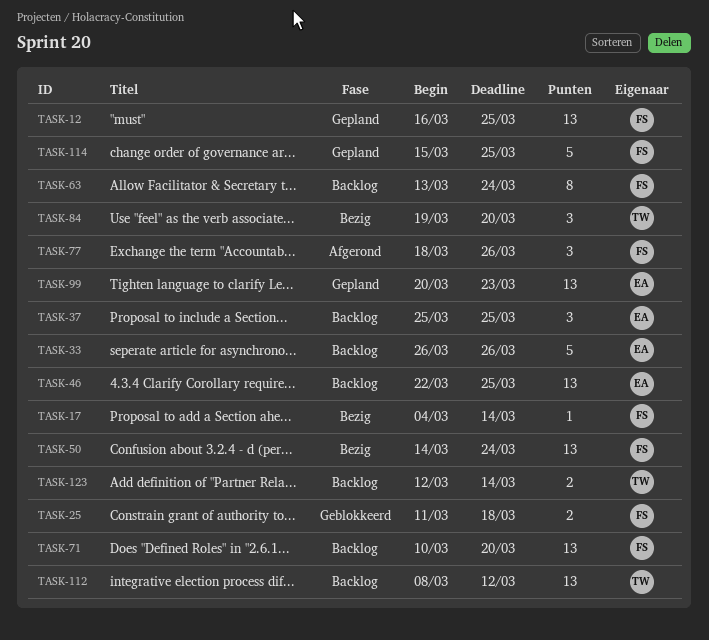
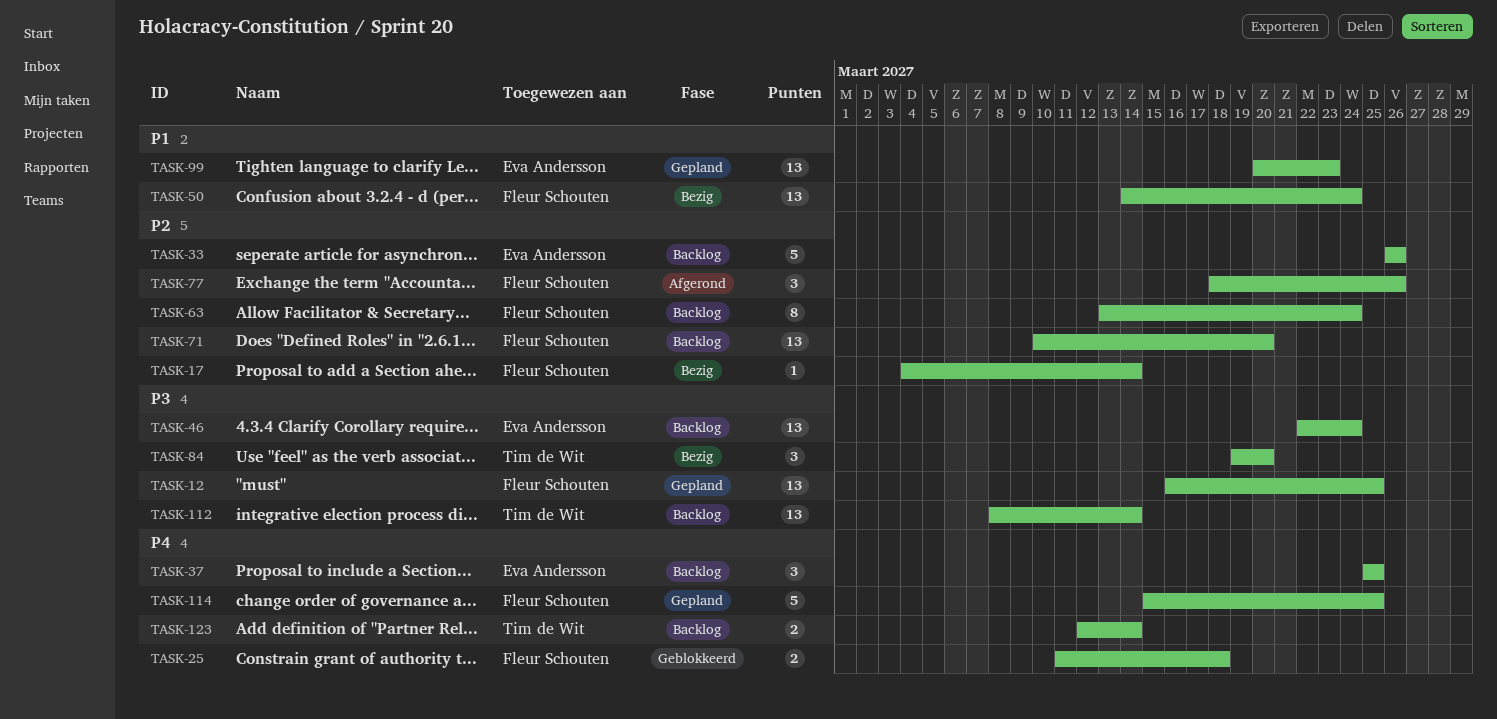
TASK-46, due: Mar 25 -> Mar 24
TASK-112, due: Mar 12 -> Mar 14

